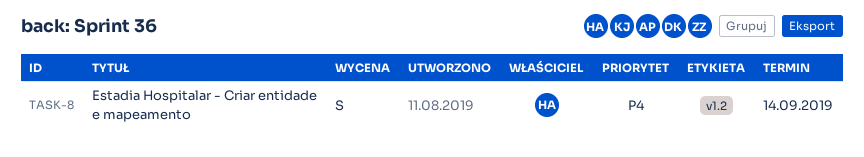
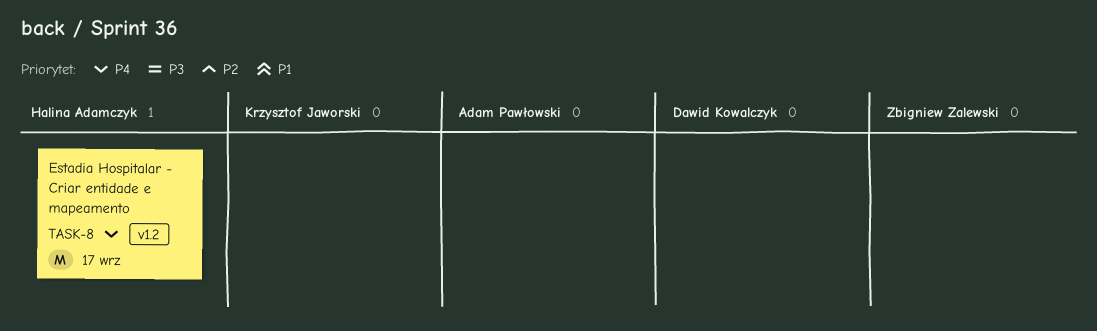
TASK-8, estimate: S -> M
TASK-8, due: Sep 14 -> Sep 17

